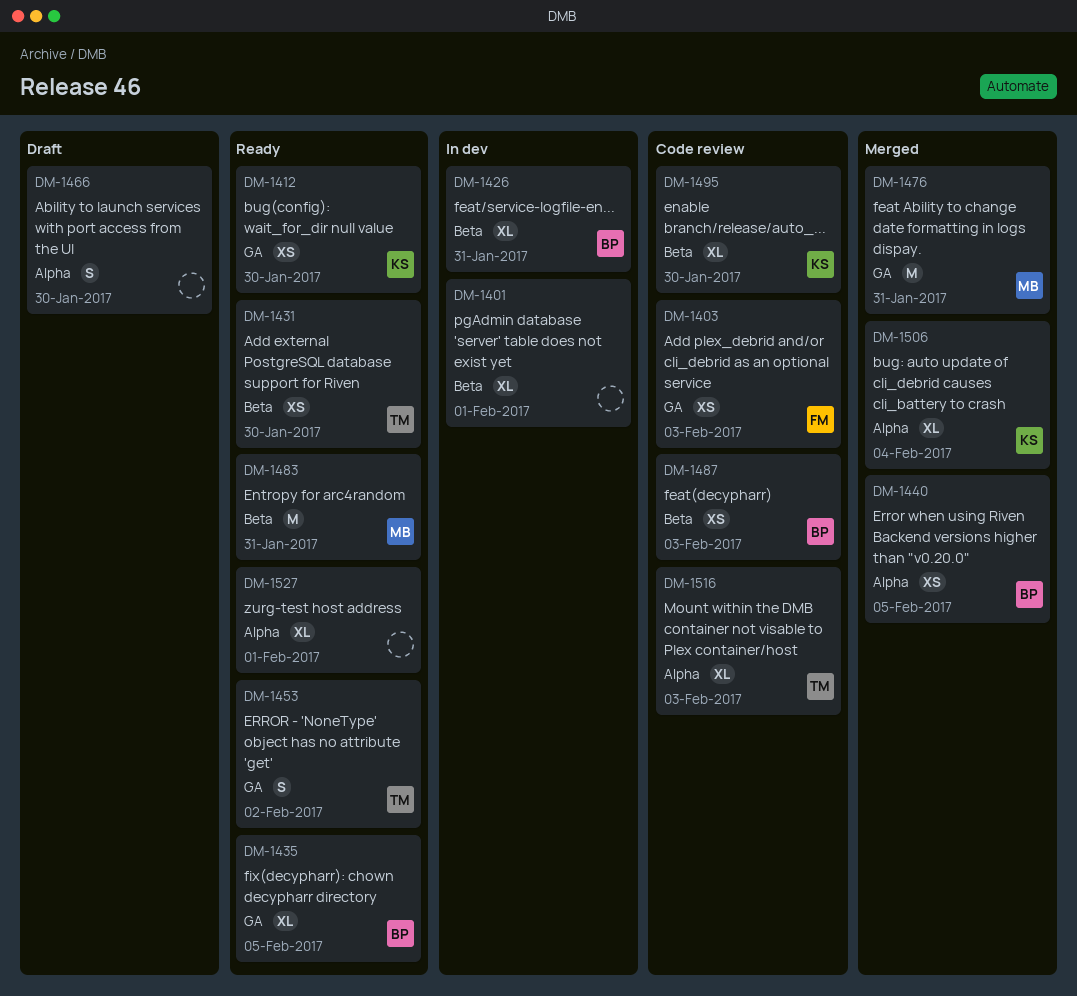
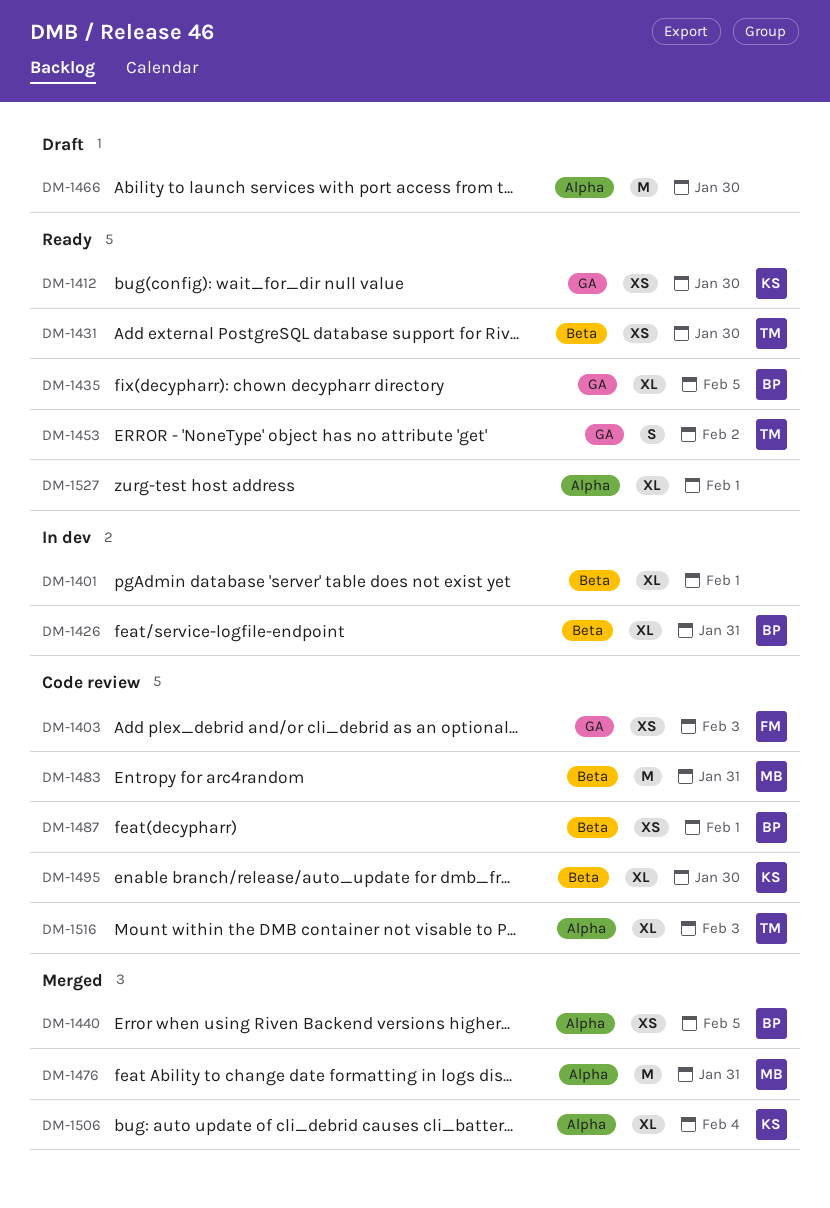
DM-1466, estimate: S -> M
DM-1476, label: GA -> Alpha
DM-1483, status: Ready -> Code review
DM-1487, due: Feb 3 -> Feb 1

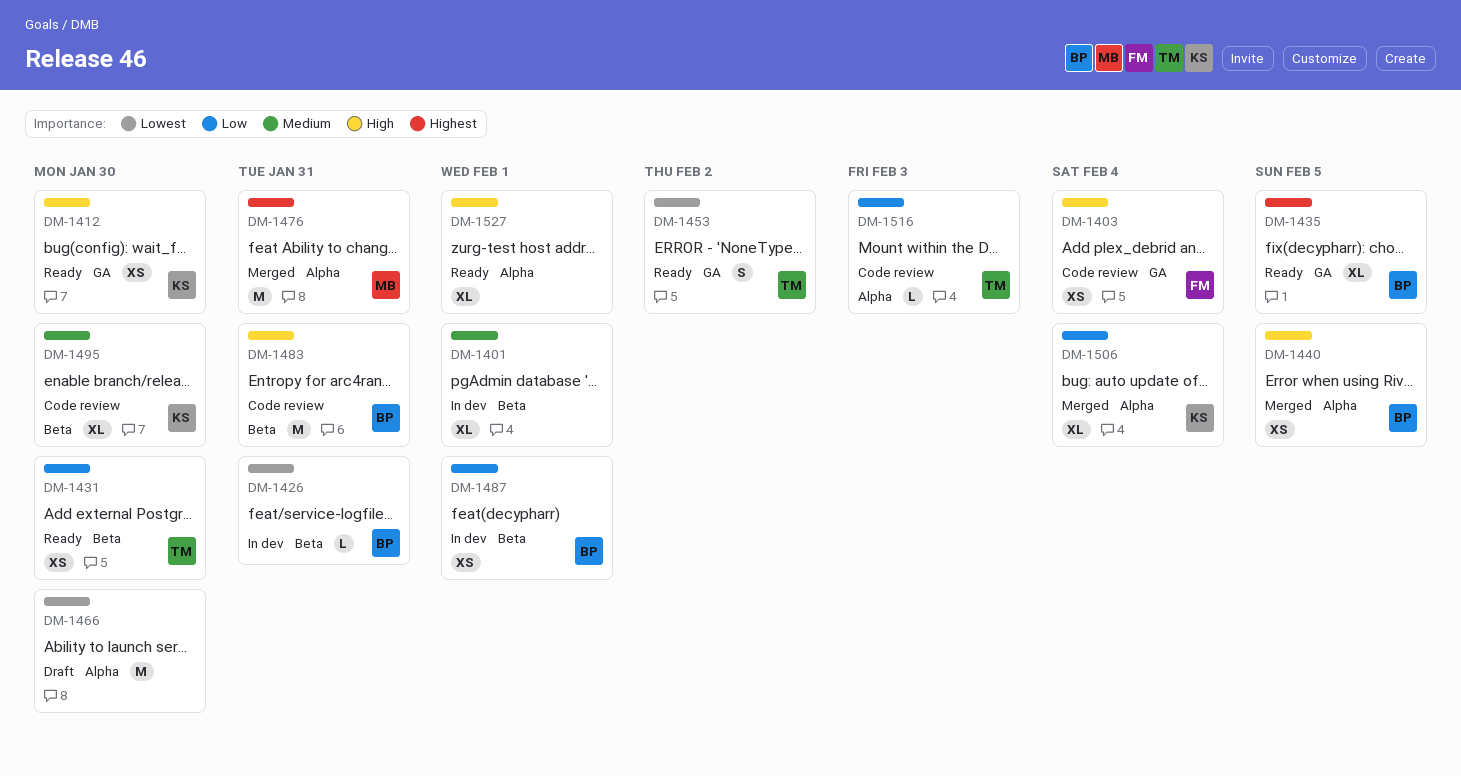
DM-1403, due: Feb 3 -> Feb 4
DM-1426, estimate: XL -> L
DM-1483, owner: MB -> BP
DM-1487, status: Code review -> In dev
DM-1516, estimate: XL -> L

